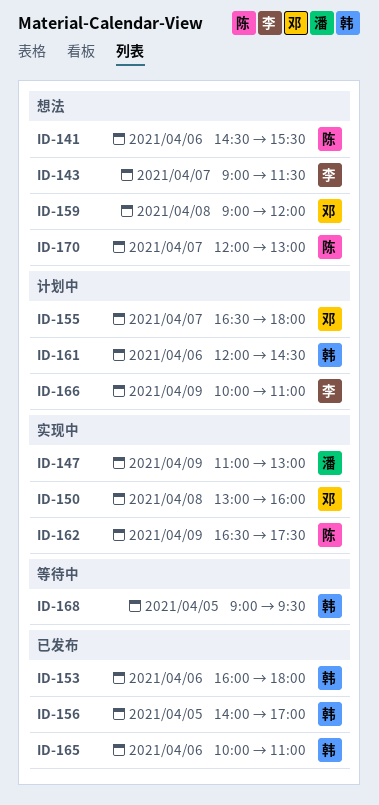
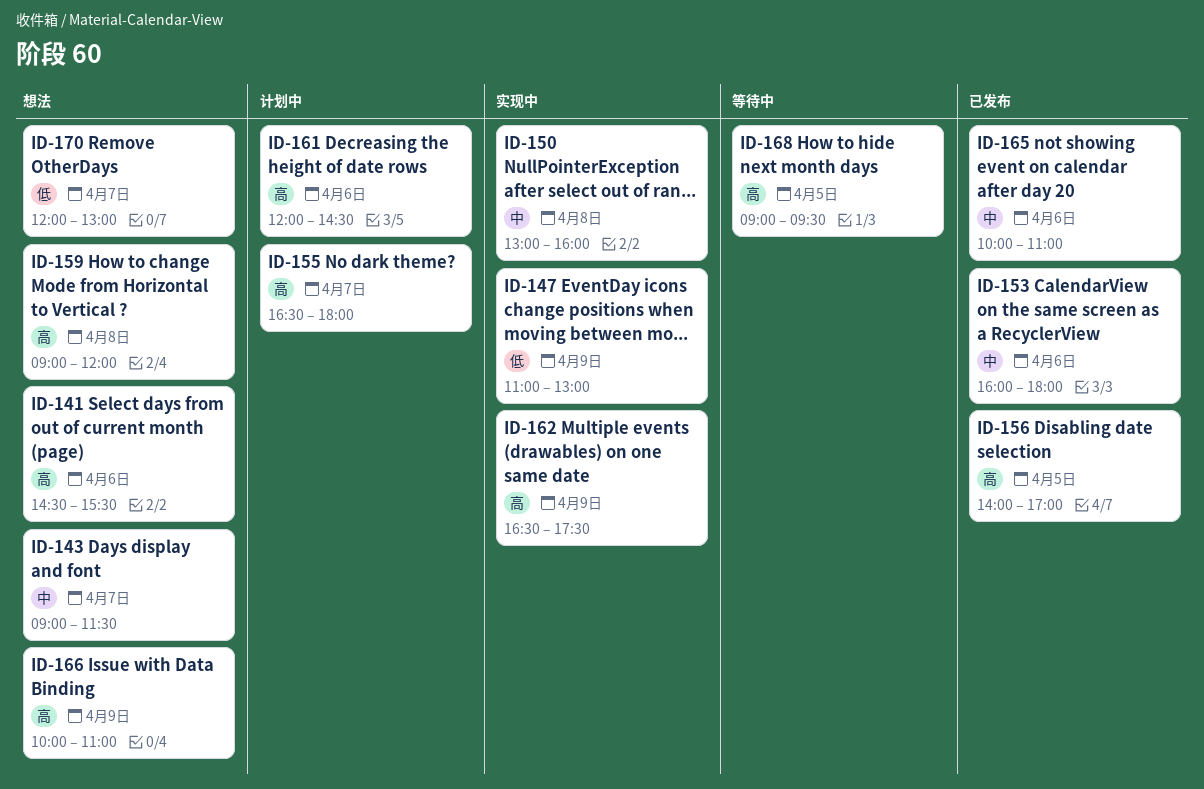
ID-166, status: 计划中 -> 想法

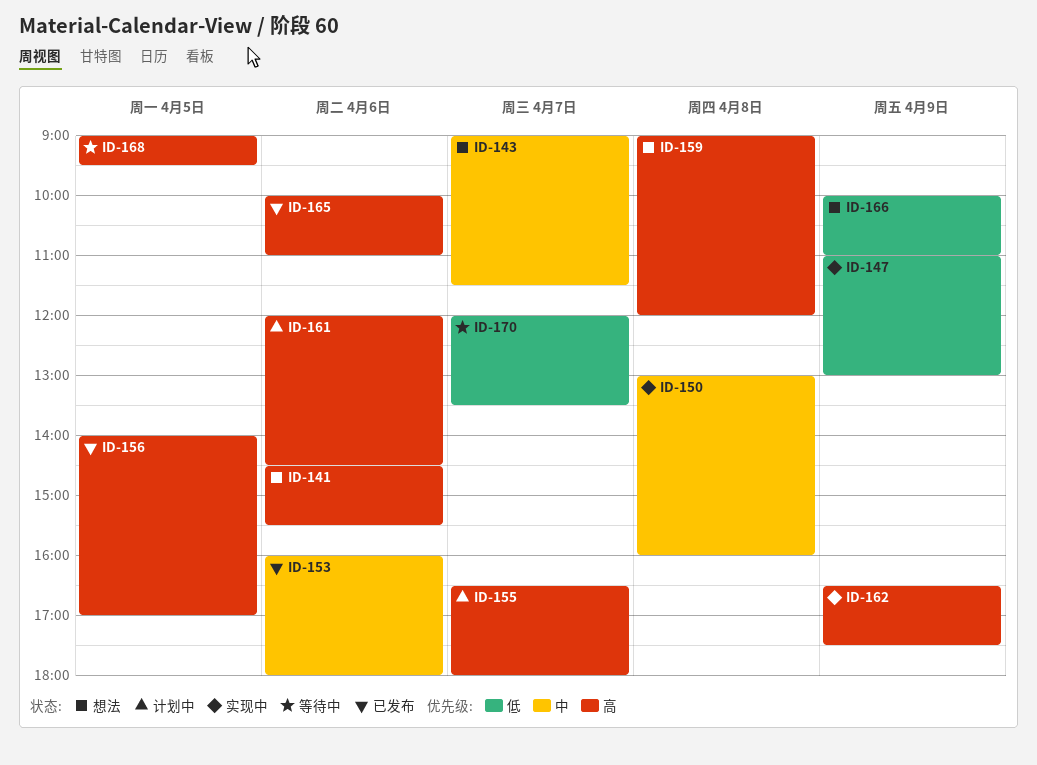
ID-165, priority: 中 -> 高
ID-166, priority: 高 -> 低
ID-170, status: 想法 -> 等待中
ID-170, ends: 13:00 -> 13:30

